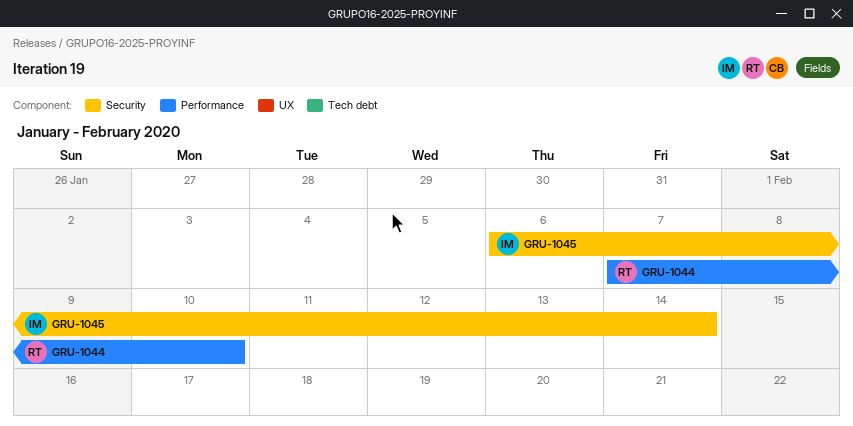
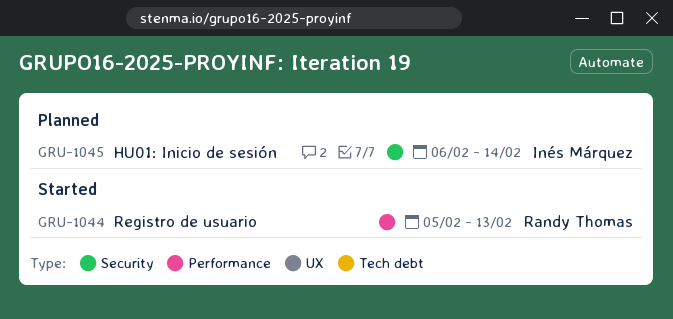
GRU-1044, start: Feb 7 -> Feb 5
GRU-1044, due: Feb 10 -> Feb 13

